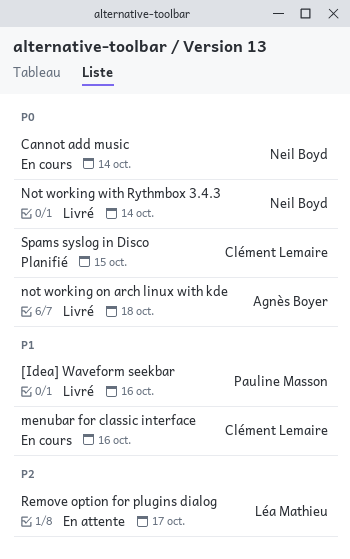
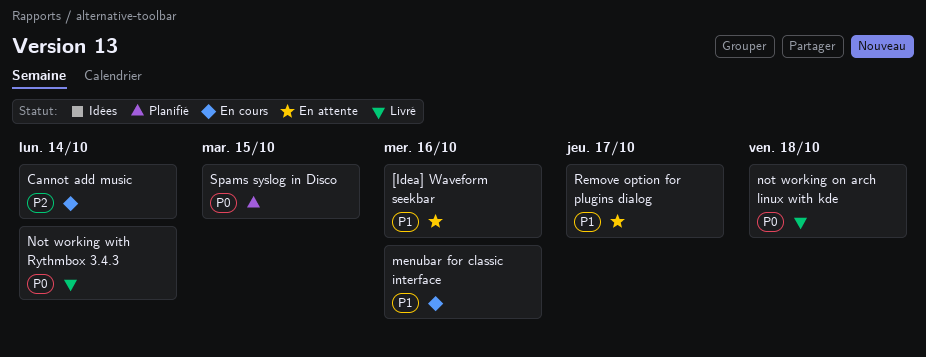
[Idea] Waveform seekbar, status: Livré -> En attente
Cannot add music, priority: P0 -> P2
Remove option for plugins dialog, priority: P2 -> P1

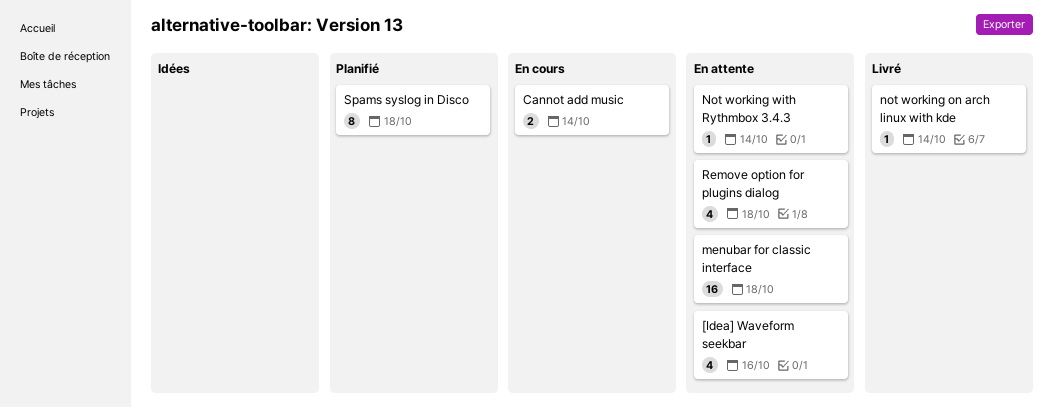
menubar for classic interface, status: En cours -> En attente
menubar for classic interface, due: Oct 16 -> Oct 18
not working on arch linux with kde, due: Oct 18 -> Oct 14
Not working with Rythmbox 3.4.3, status: Livré -> En attente
Remove option for plugins dialog, due: Oct 17 -> Oct 18
Spams syslog in Disco, due: Oct 15 -> Oct 18

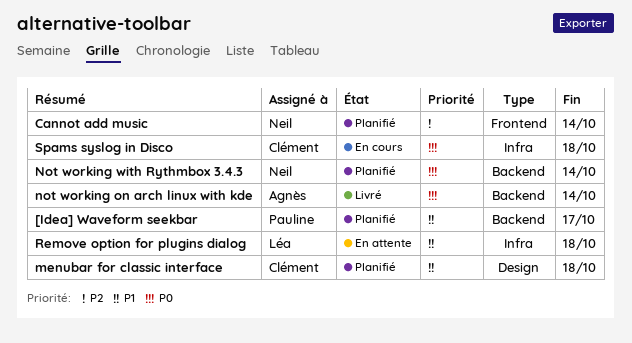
[Idea] Waveform seekbar, status: En attente -> Planifié
[Idea] Waveform seekbar, due: Oct 16 -> Oct 17
Cannot add music, status: En cours -> Planifié
menubar for classic interface, status: En attente -> Planifié
Not working with Rythmbox 3.4.3, status: En attente -> Planifié
Spams syslog in Disco, status: Planifié -> En cours

